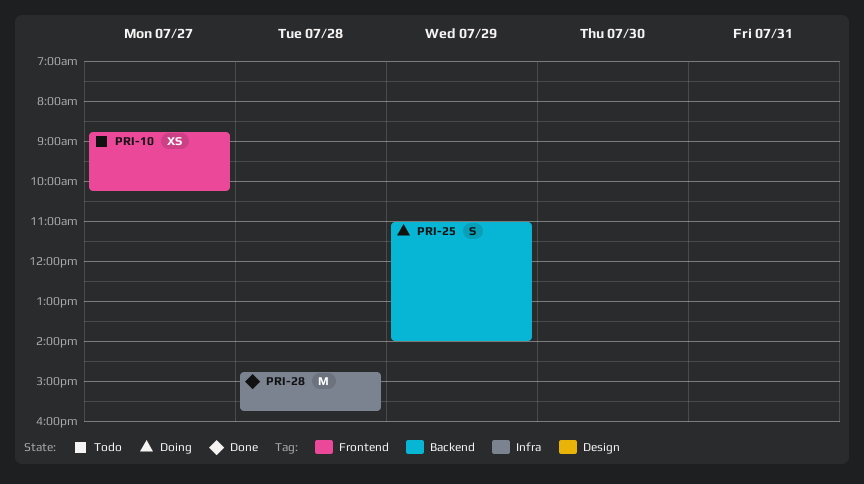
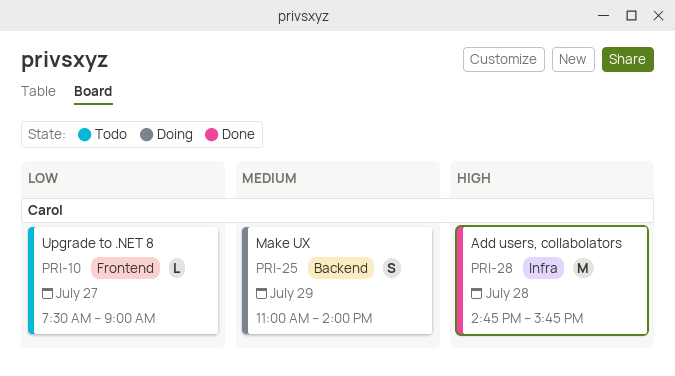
PRI-10, estimate: XS -> L
PRI-10, begins: 08:45 -> 07:30
PRI-10, ends: 10:15 -> 09:00

